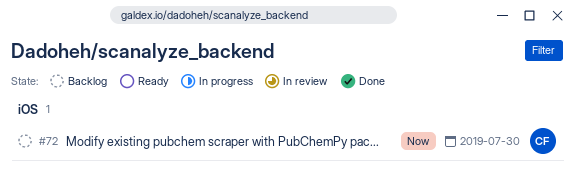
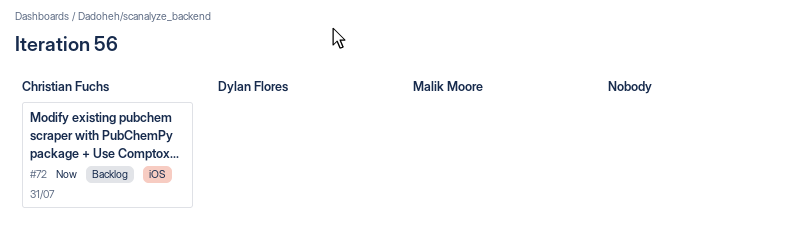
#72, due: Jul 30 -> Jul 31

